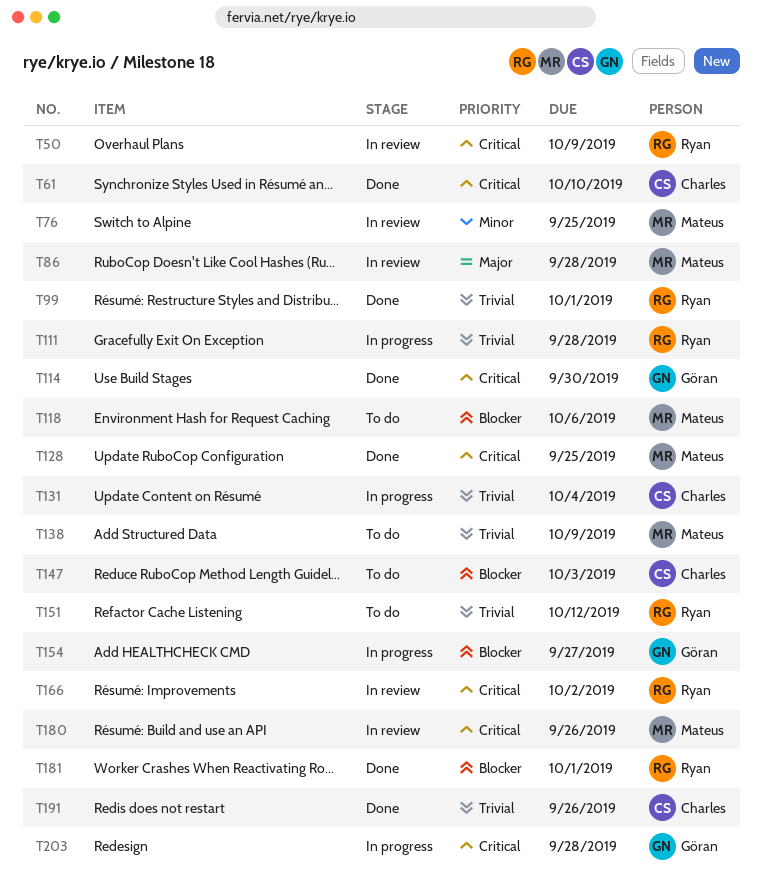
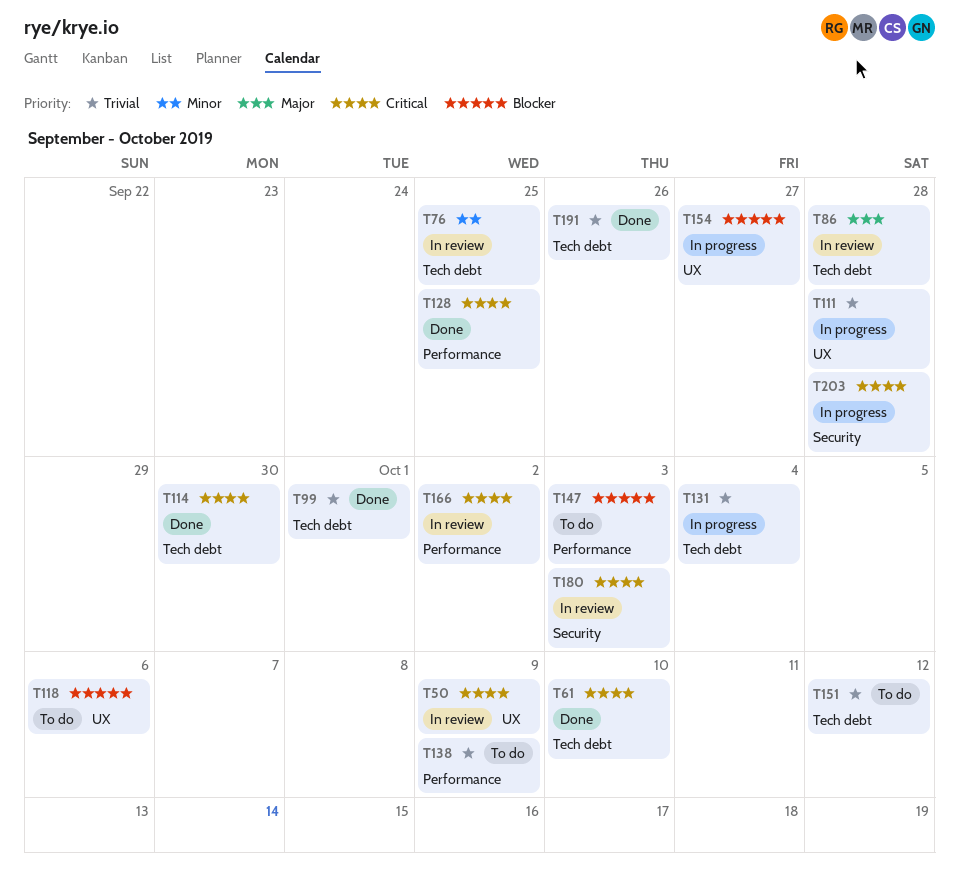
T180, due: Sep 26 -> Oct 3
T181: present -> none

